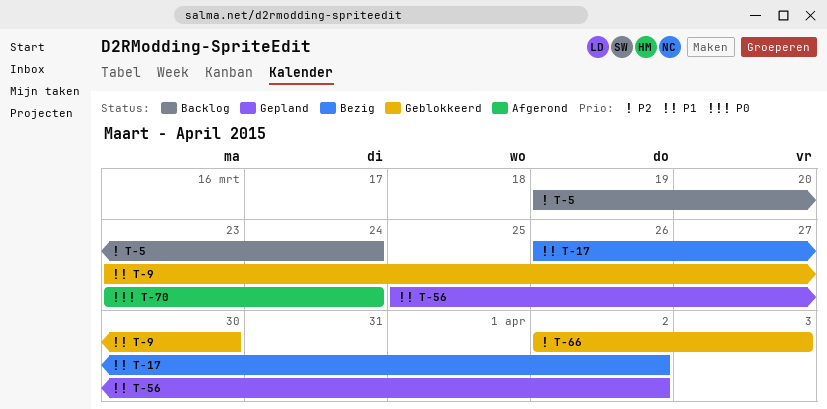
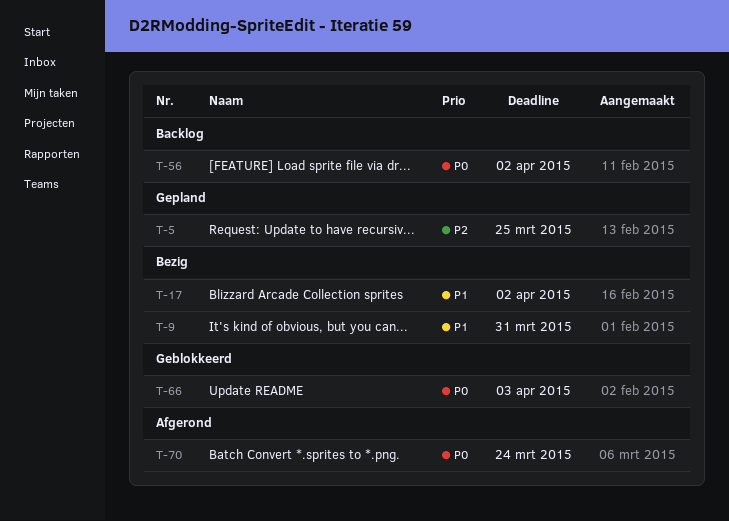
T-5, status: Backlog -> Gepland
T-5, due: Mar 24 -> Mar 25
T-9, status: Geblokkeerd -> Bezig
T-9, due: Mar 30 -> Mar 31
T-56, status: Gepland -> Backlog
T-56, priority: P1 -> P0
T-66, priority: P2 -> P0

